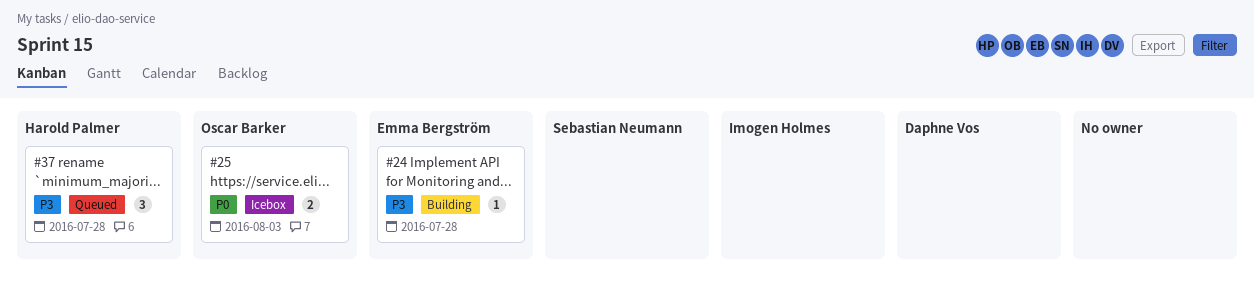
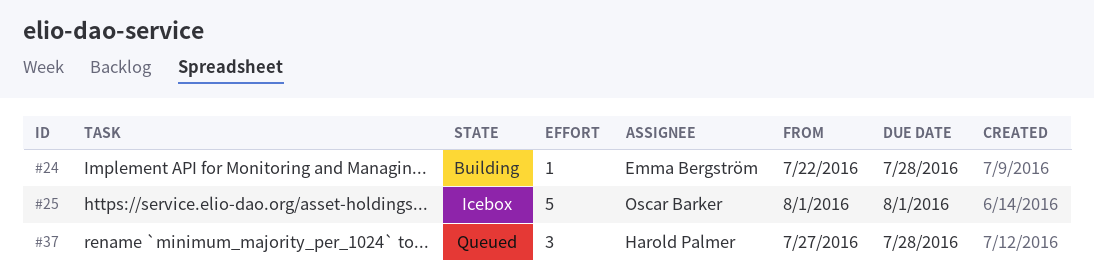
#25, estimate: 2 -> 5
#25, due: Aug 3 -> Aug 1

